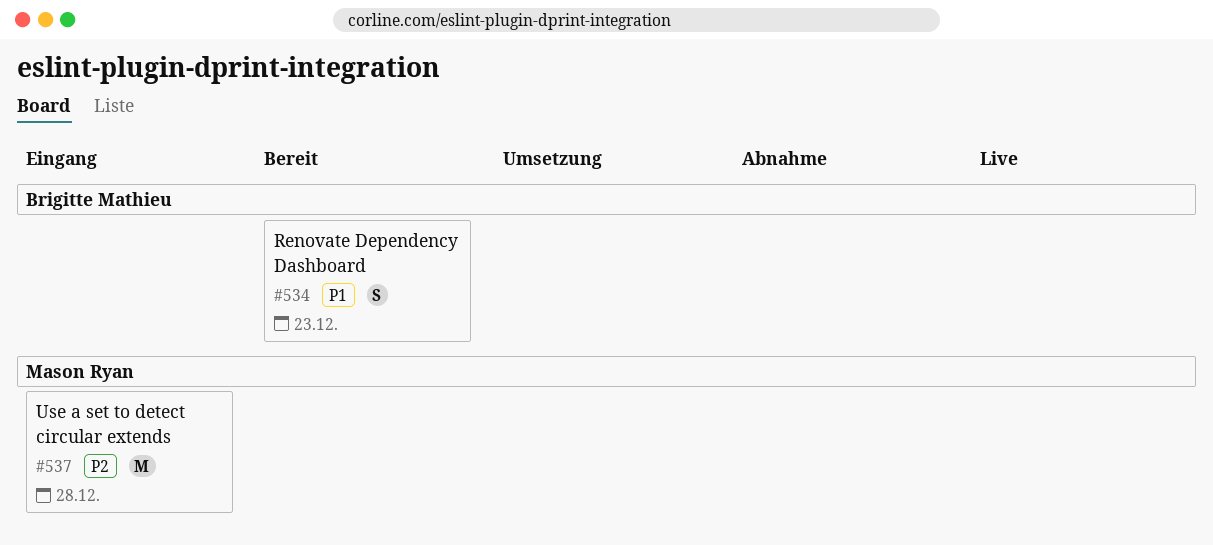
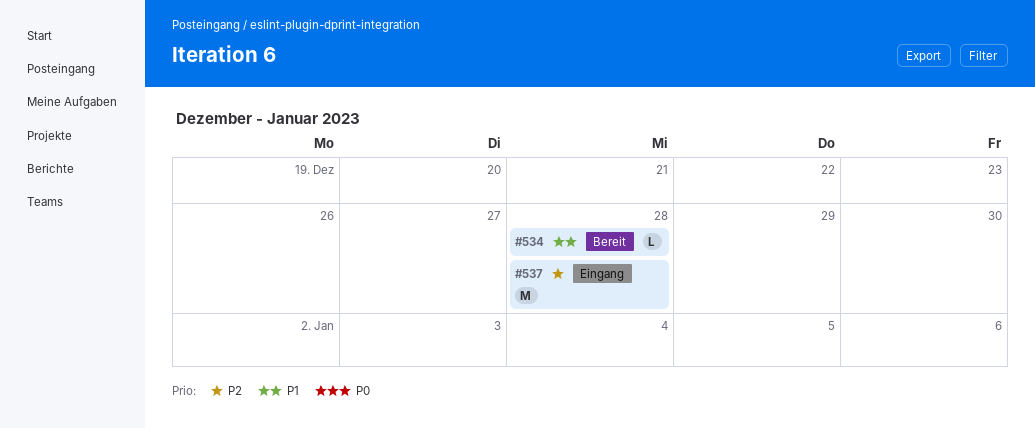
#534, estimate: S -> L
#534, due: Dec 23 -> Dec 28

